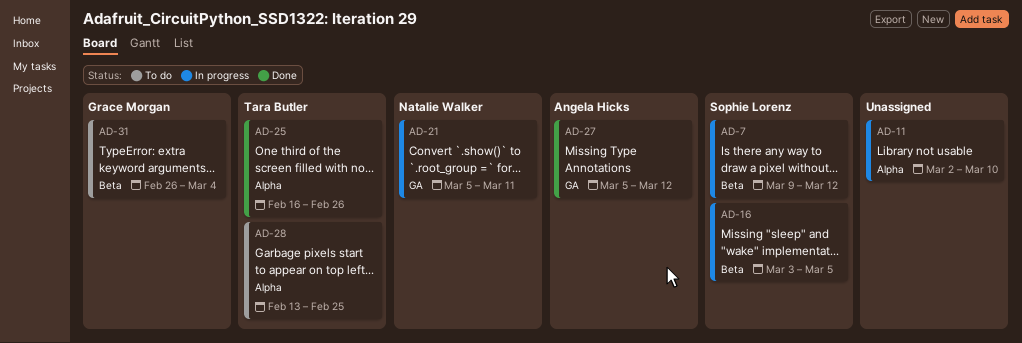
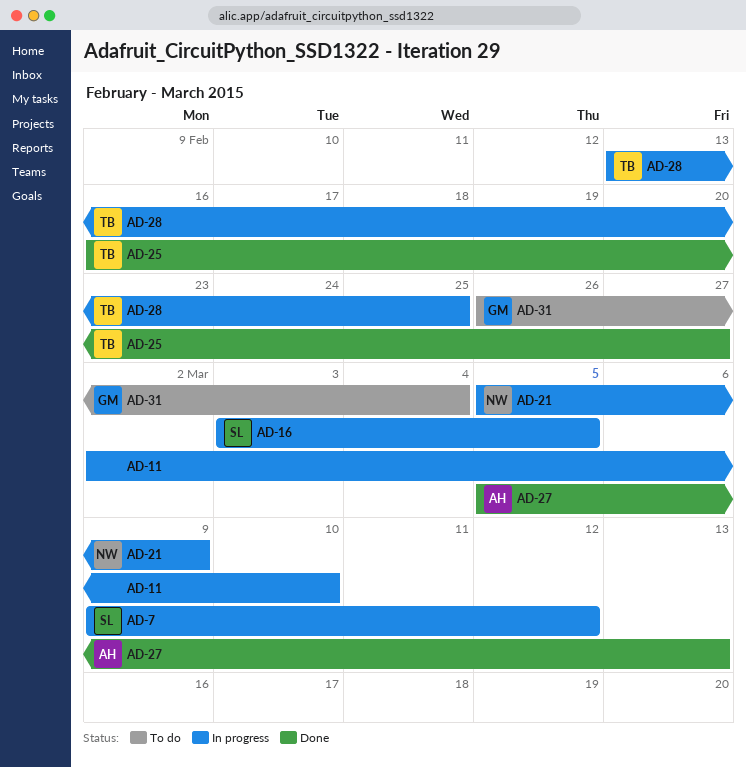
AD-21, due: Mar 11 -> Mar 9
AD-25, due: Feb 26 -> Feb 27
AD-27, due: Mar 12 -> Mar 13
AD-28, status: To do -> In progress

